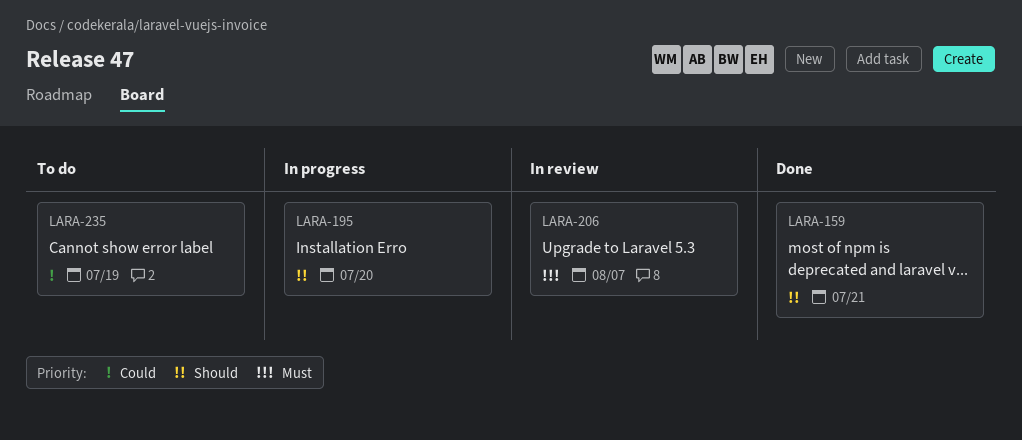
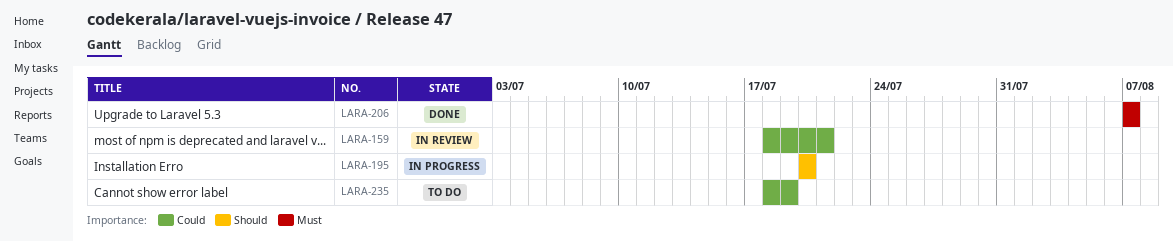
LARA-159, status: Done -> In review
LARA-159, priority: Should -> Could
LARA-206, status: In review -> Done

